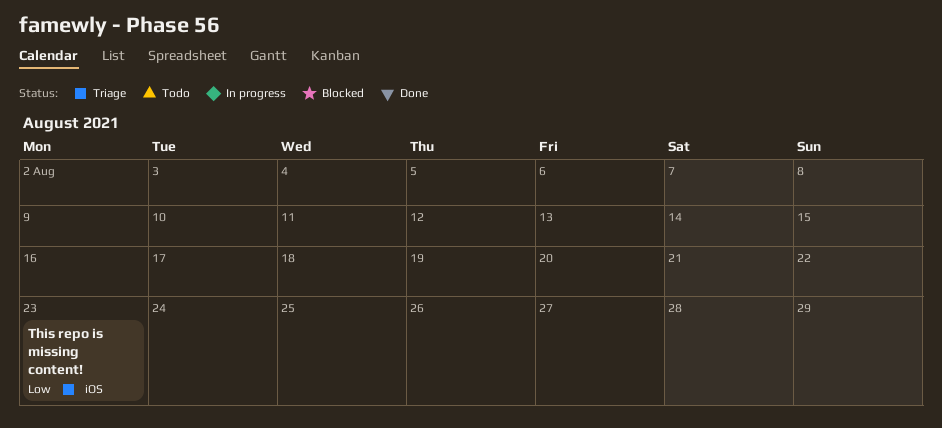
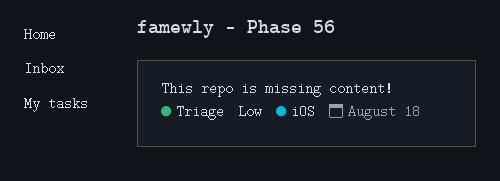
This repo is missing content!, due: Aug 23 -> Aug 18

